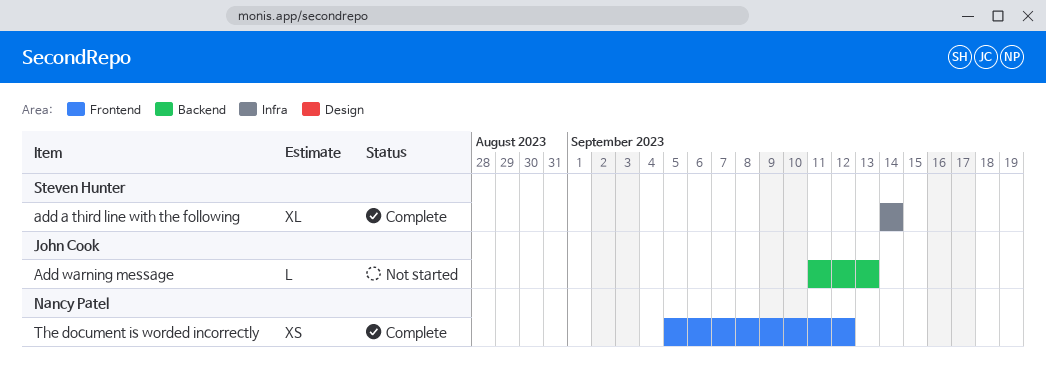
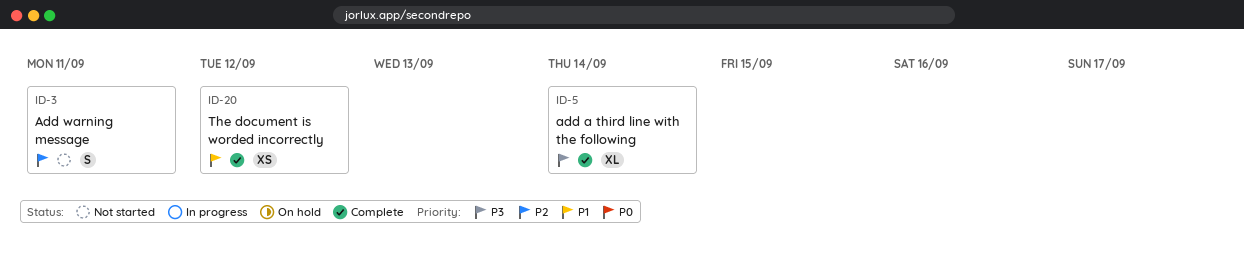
Add warning message, estimate: L -> S
Add warning message, due: Sep 13 -> Sep 11

